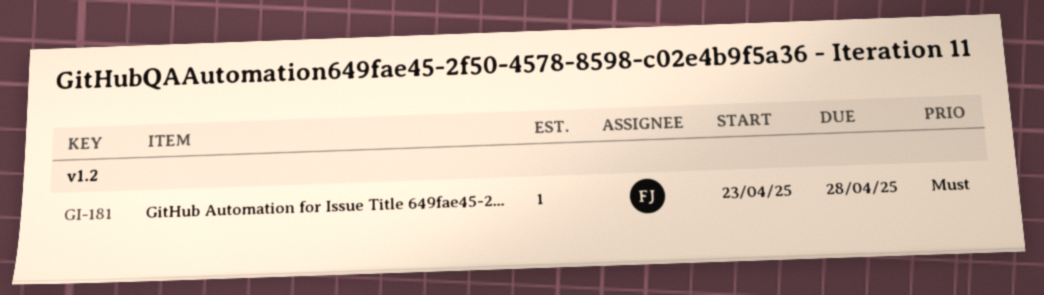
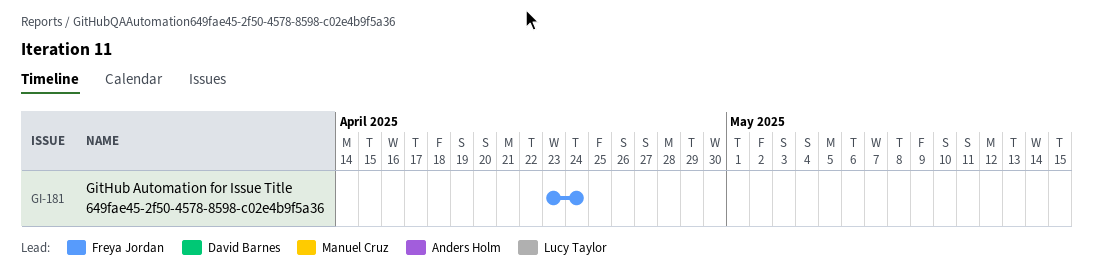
GI-181, due: Apr 28 -> Apr 24

